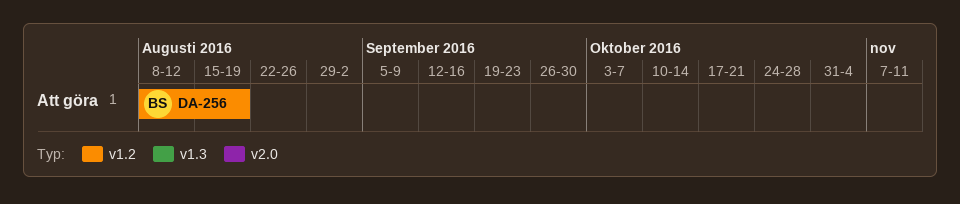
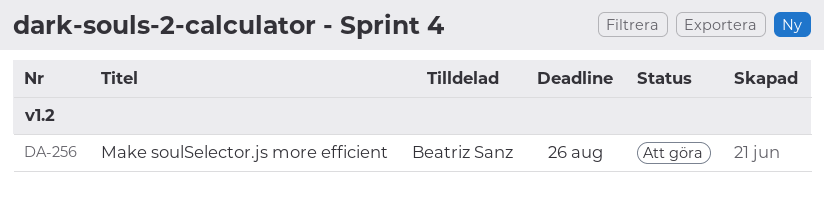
DA-256, due: Aug 19 -> Aug 26

